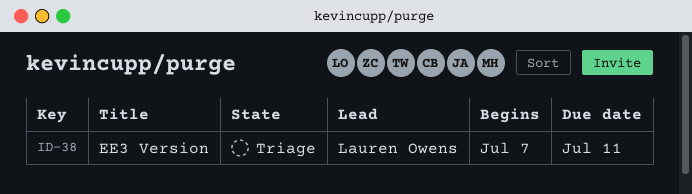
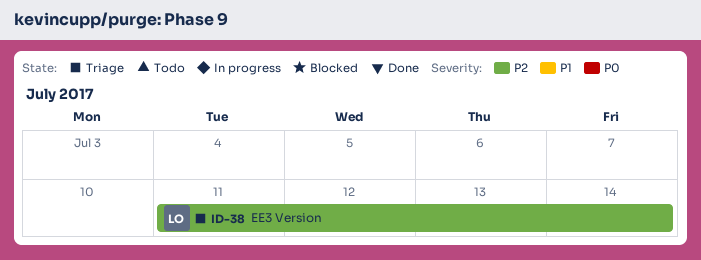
ID-38, start: Jul 7 -> Jul 11
ID-38, due: Jul 11 -> Jul 14

